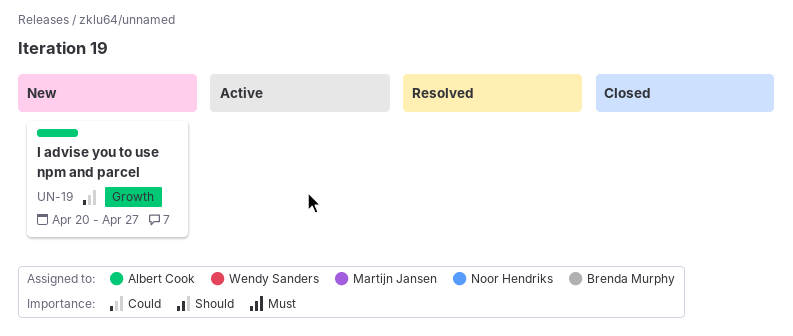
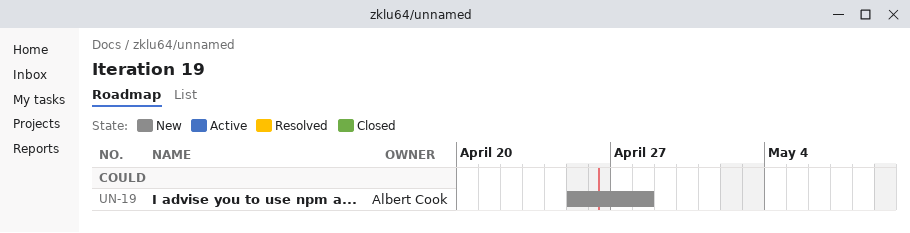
UN-19, start: Apr 20 -> Apr 25
UN-19, due: Apr 27 -> Apr 28

